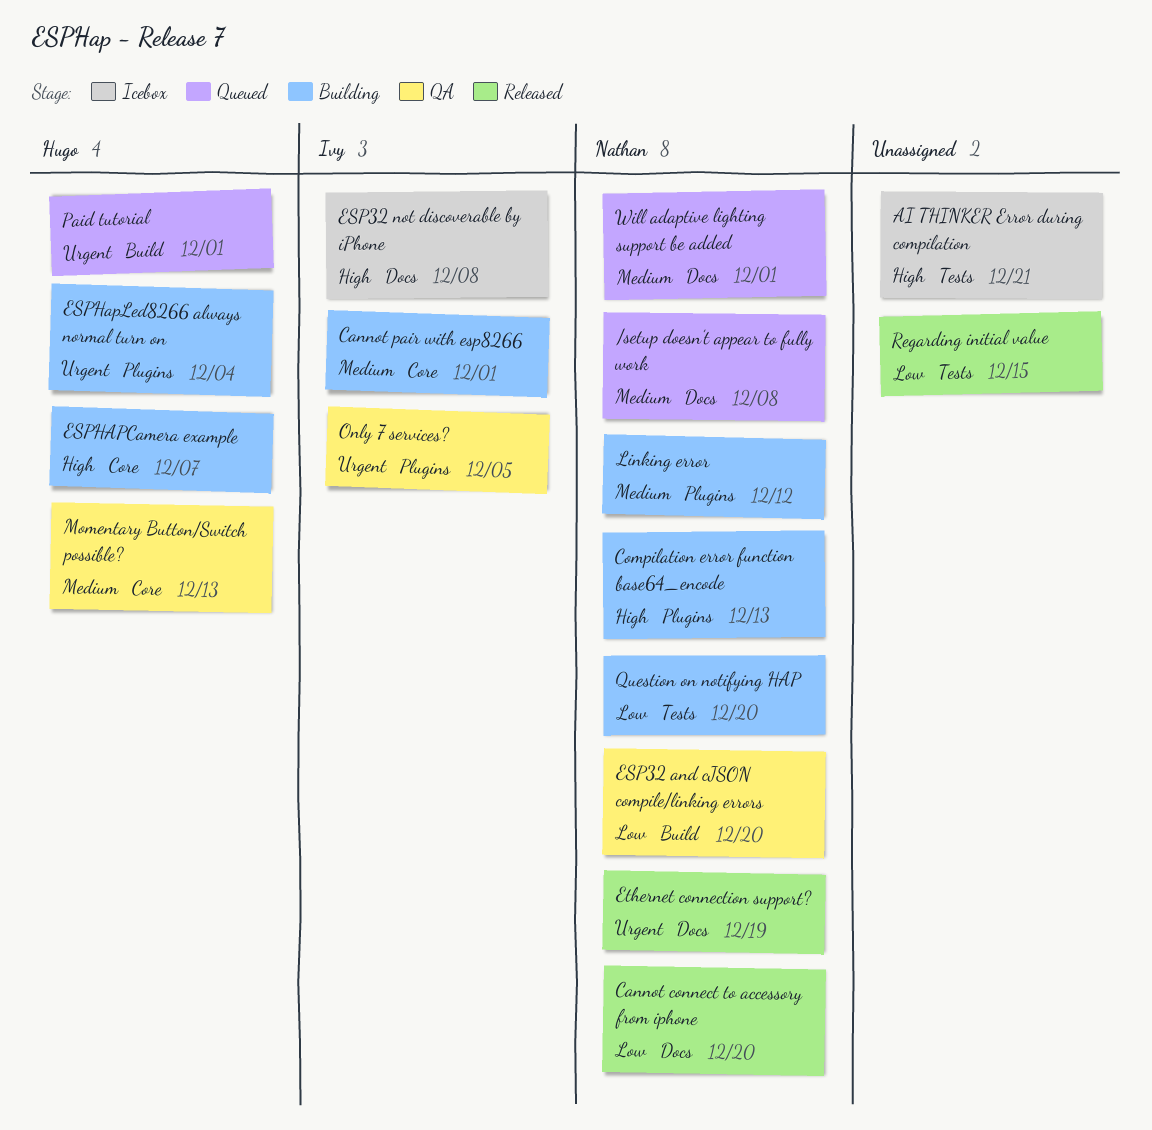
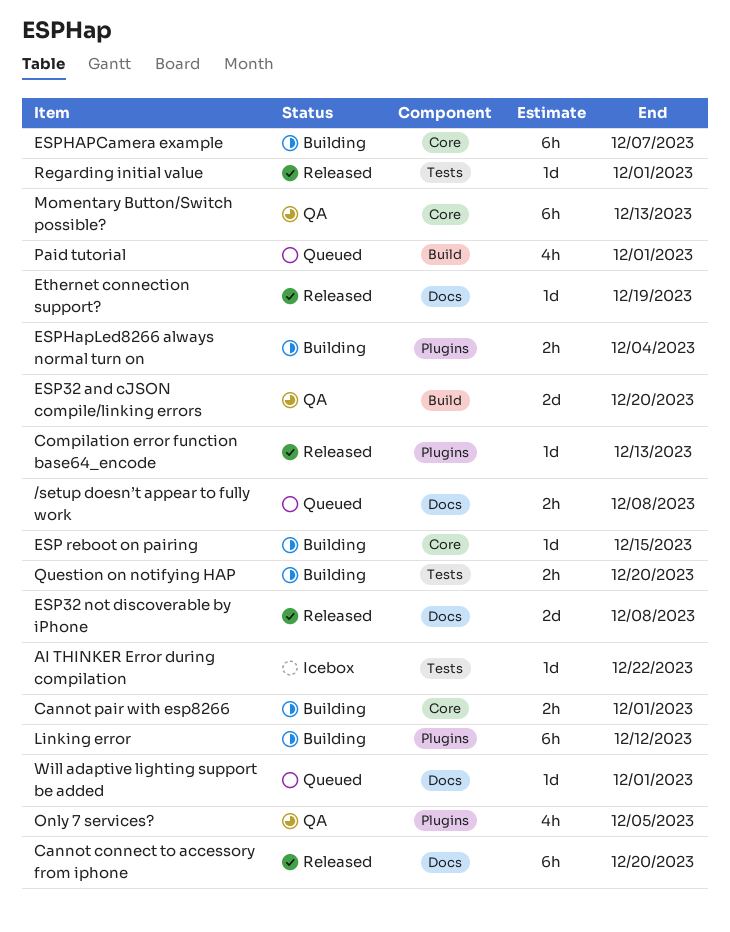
AI THINKER Error during compilation, due: Dec 21 -> Dec 22
Compilation error function base64_encode, status: Building -> Released
ESP reboot on pairing: none -> present
ESP32 not discoverable by iPhone, status: Icebox -> Released
Regarding initial value, due: Dec 15 -> Dec 1

